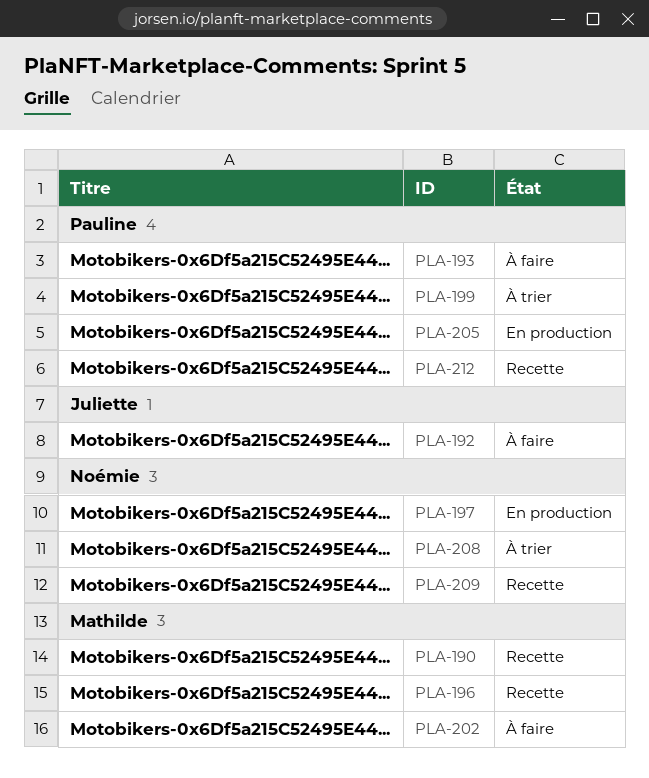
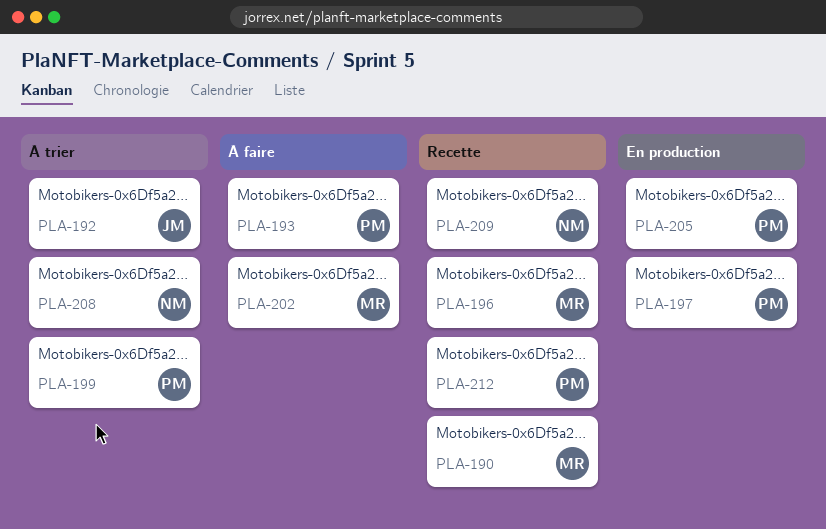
PLA-192, status: À faire -> À trier
PLA-197, owner: Noémie -> Pauline

